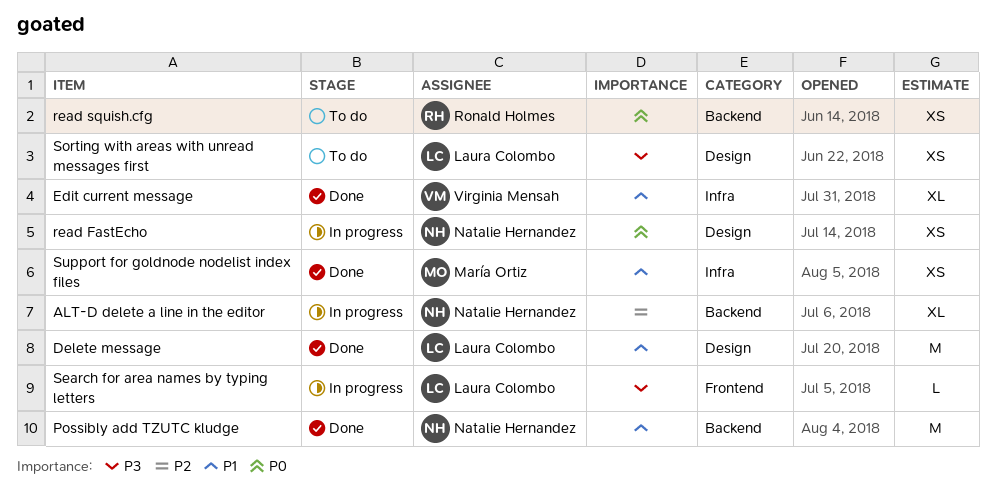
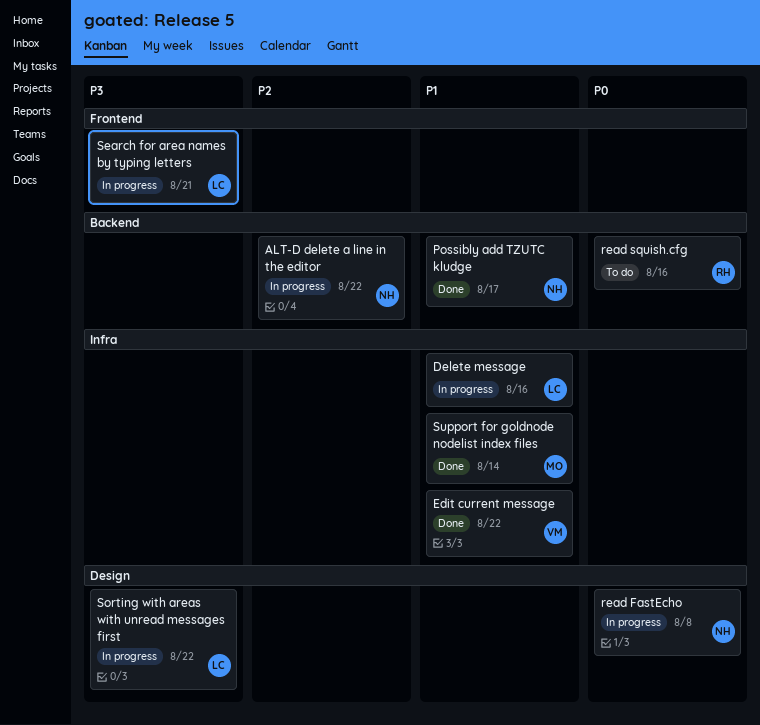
Delete message, status: Done -> In progress
Delete message, label: Design -> Infra
Sorting with areas with unread messages first, status: To do -> In progress

